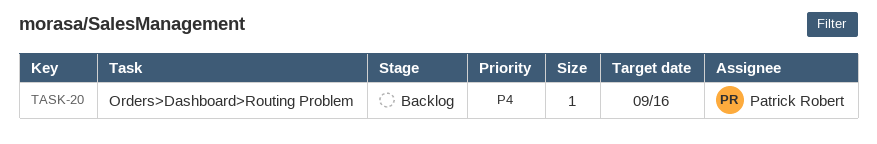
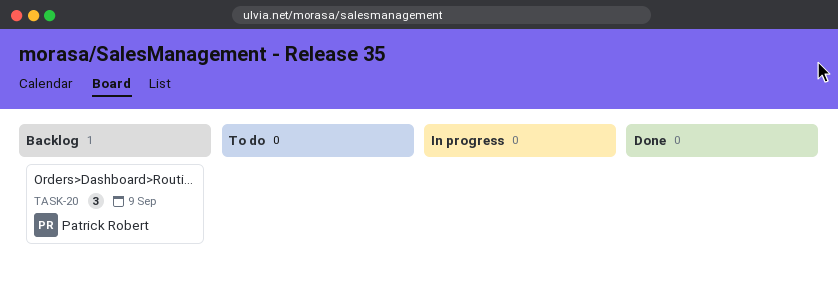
TASK-20, estimate: 1 -> 3
TASK-20, due: Sep 16 -> Sep 9

